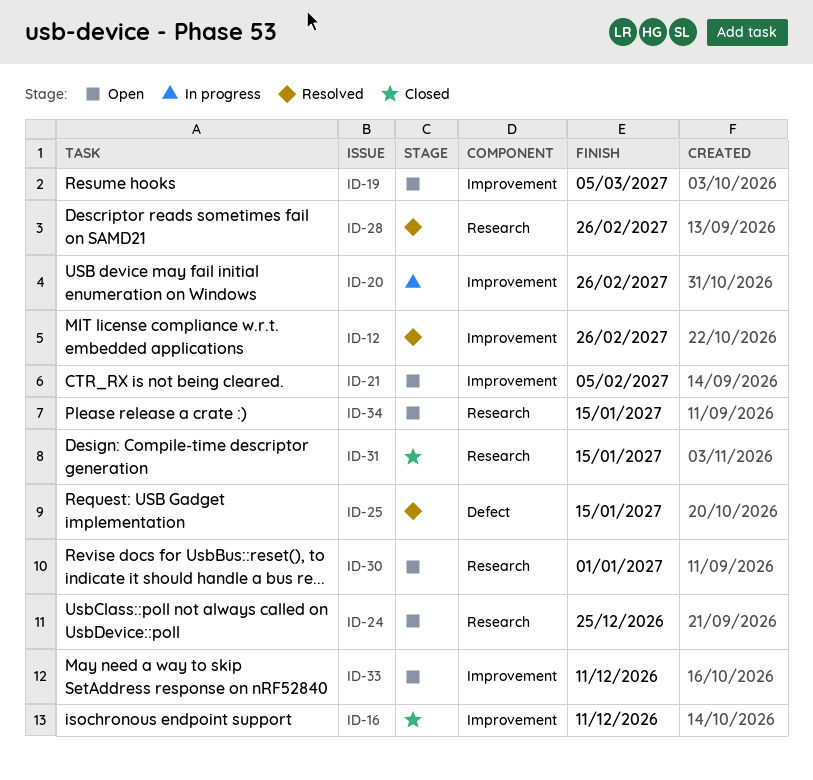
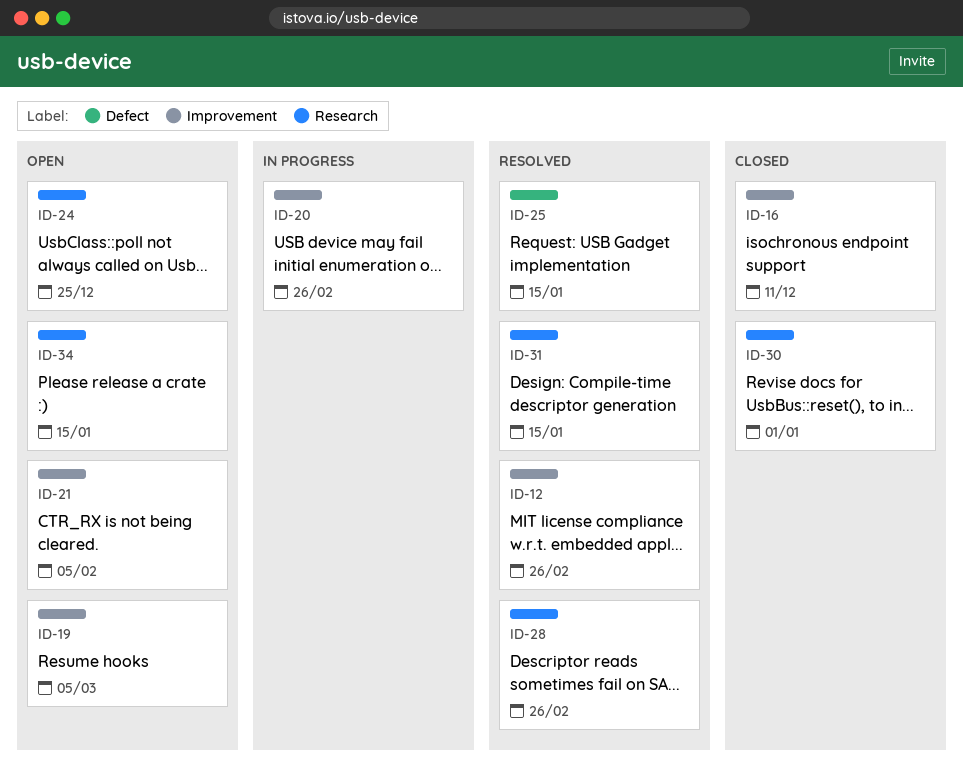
ID-30, status: Open -> Closed
ID-31, status: Closed -> Resolved
ID-33: present -> none

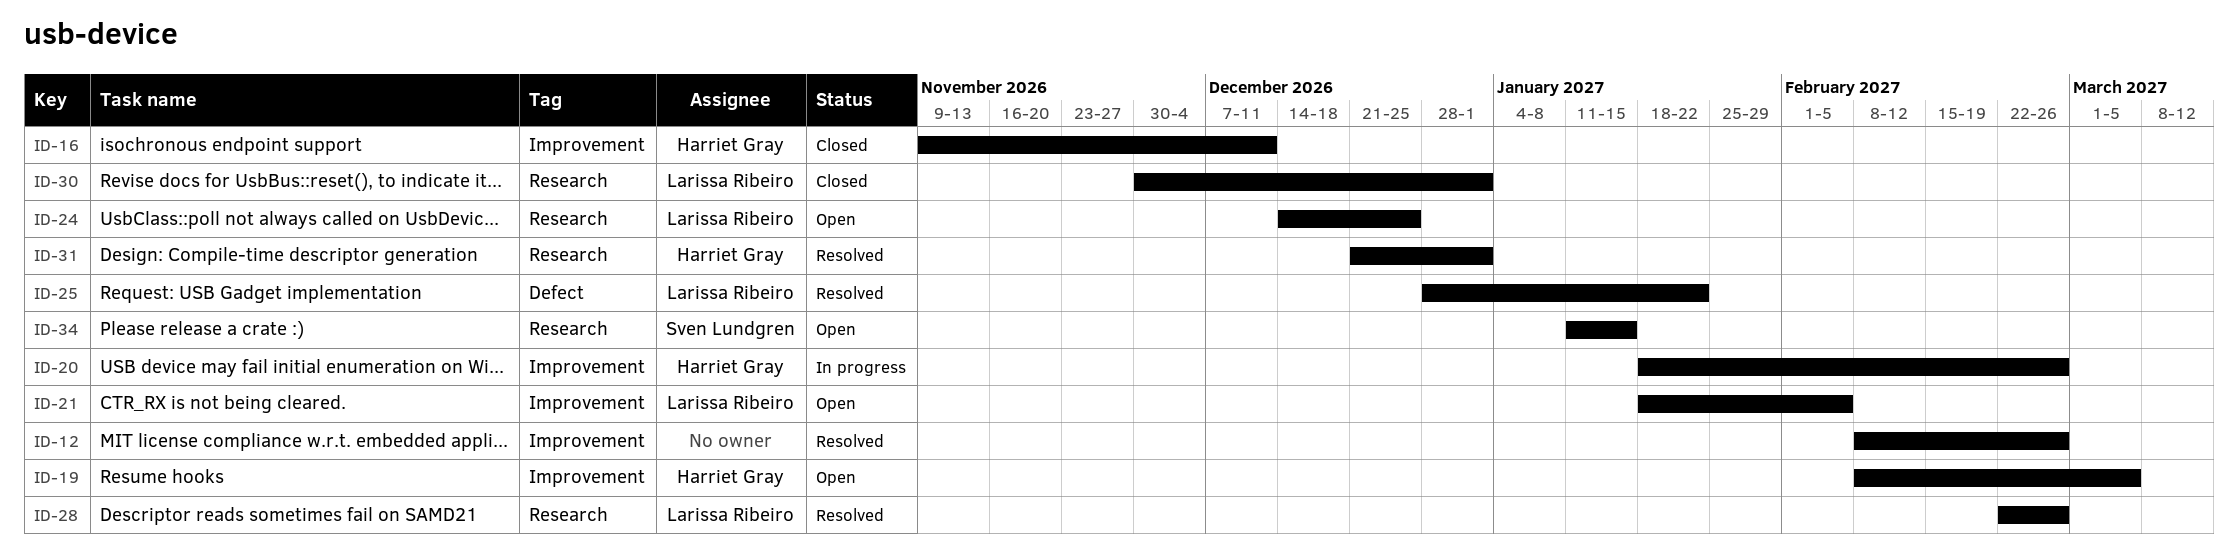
ID-25, due: Jan 15 -> Jan 22
ID-31, due: Jan 15 -> Jan 1

